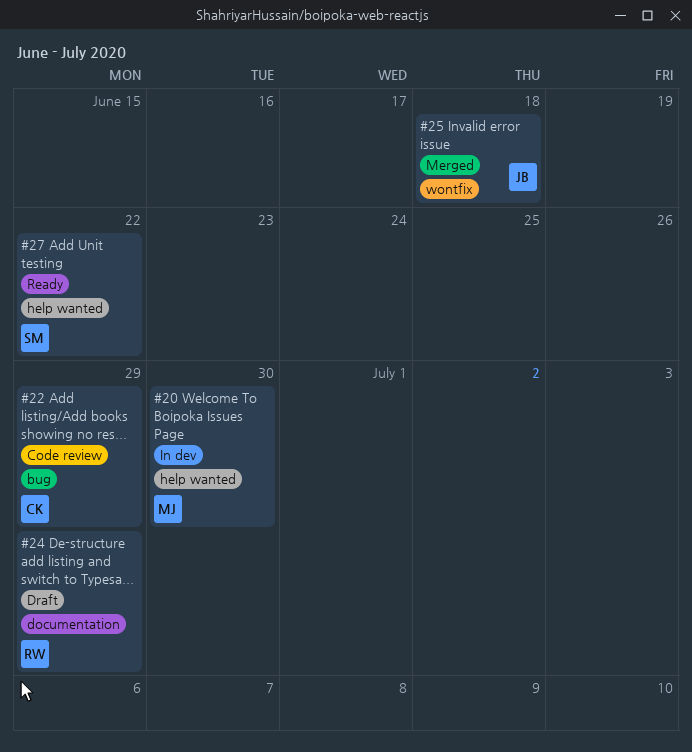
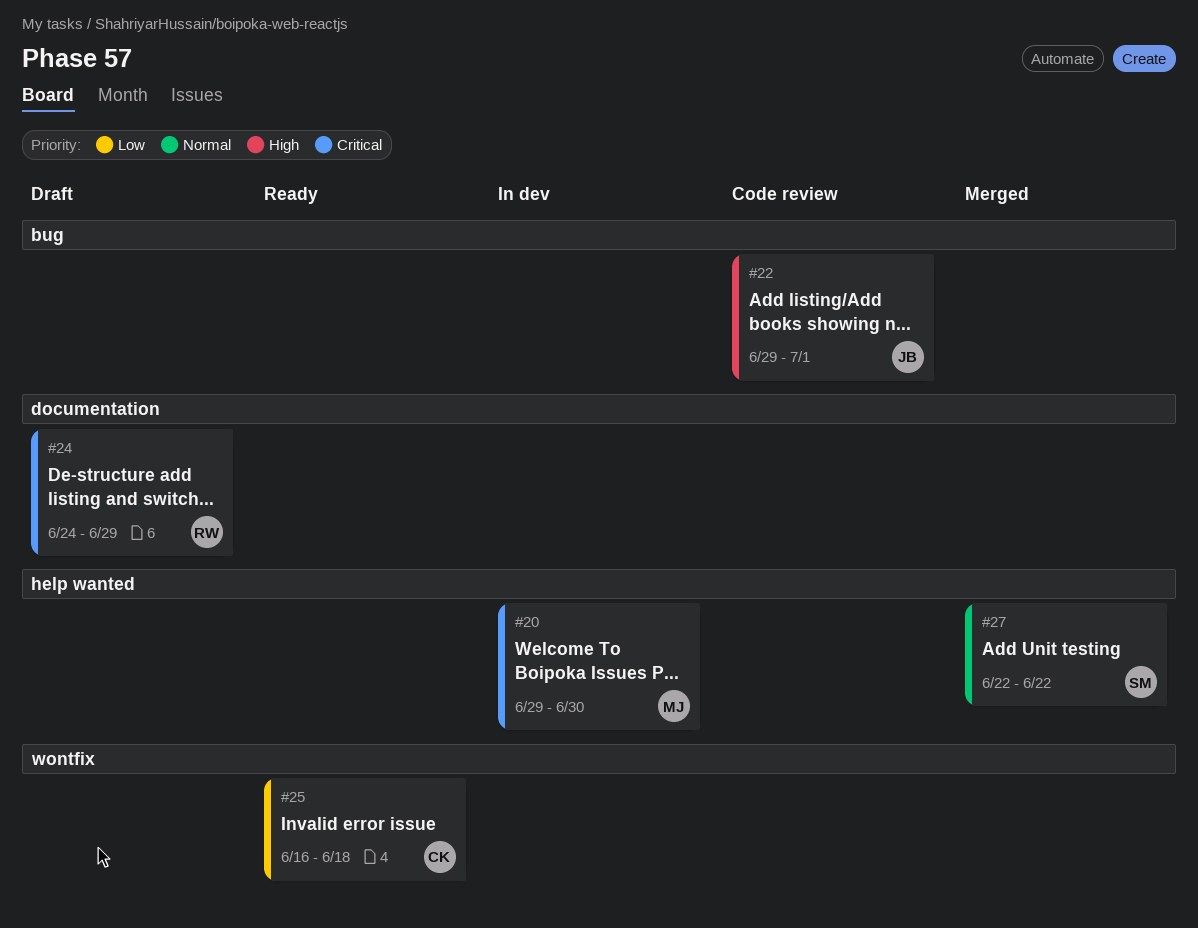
#22, owner: CK -> JB
#22, due: Jun 29 -> Jul 1
#25, status: Merged -> Ready
#25, owner: JB -> CK
#27, status: Ready -> Merged

